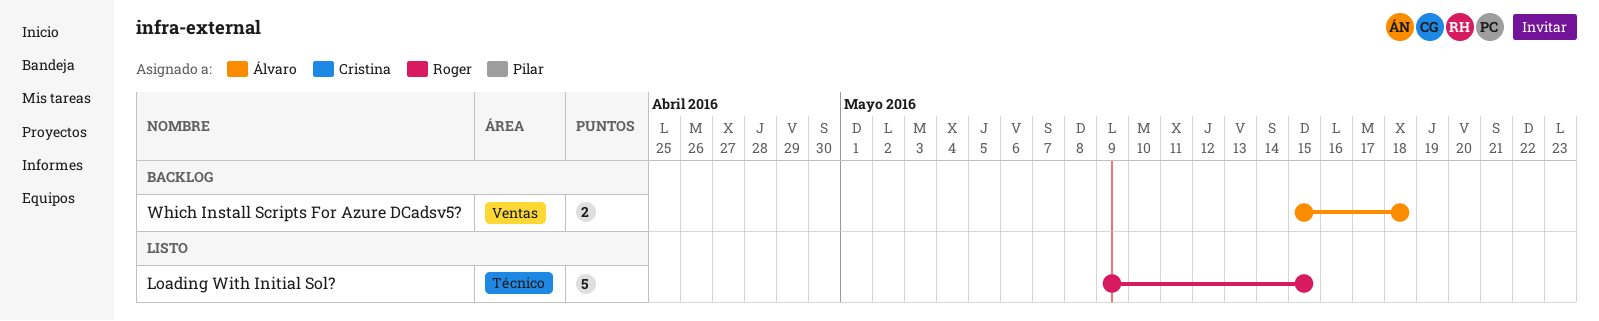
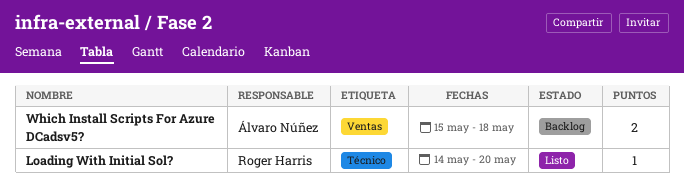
Loading With Initial Sol?, estimate: 5 -> 1
Loading With Initial Sol?, start: May 9 -> May 14
Loading With Initial Sol?, due: May 15 -> May 20

